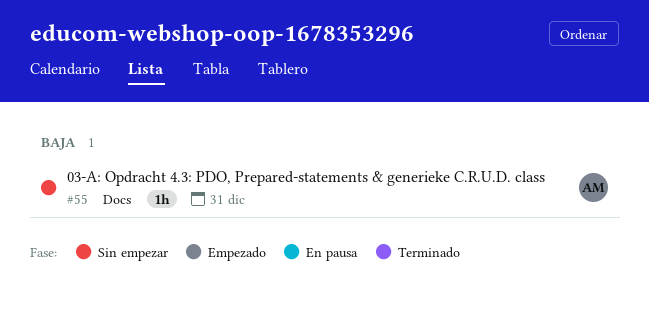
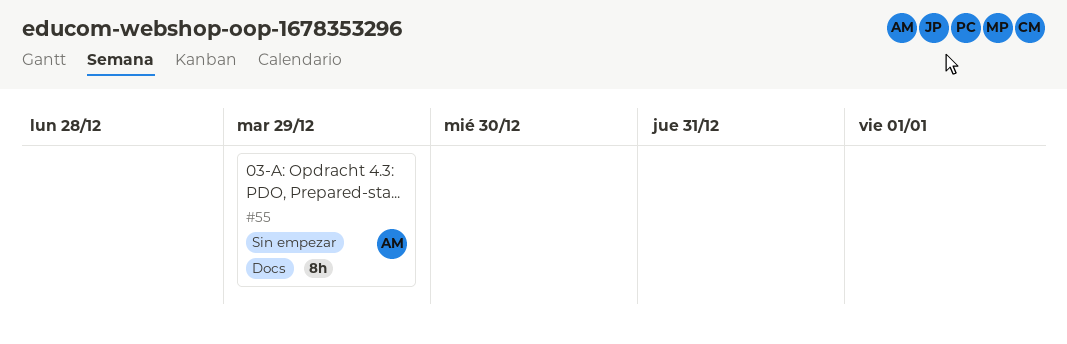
#55, estimate: 1h -> 8h
#55, due: Dec 31 -> Dec 29

